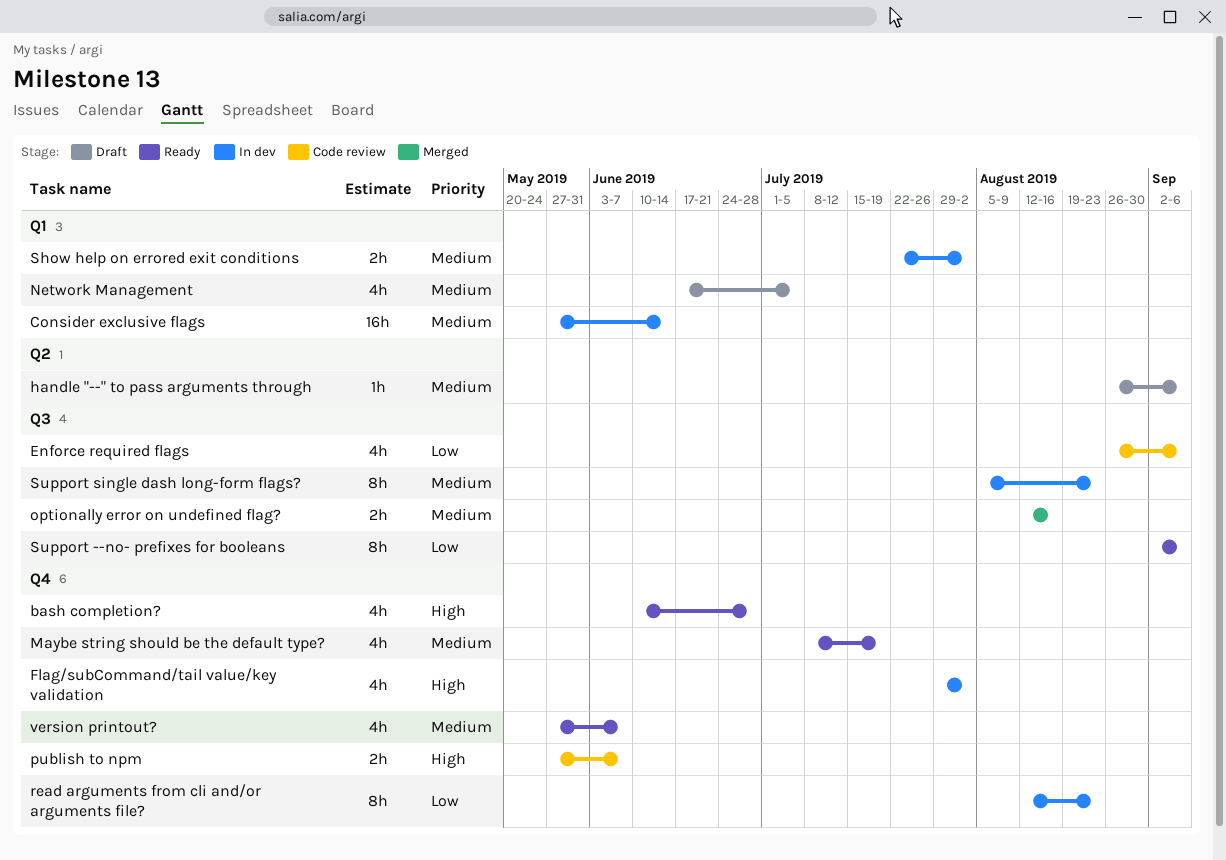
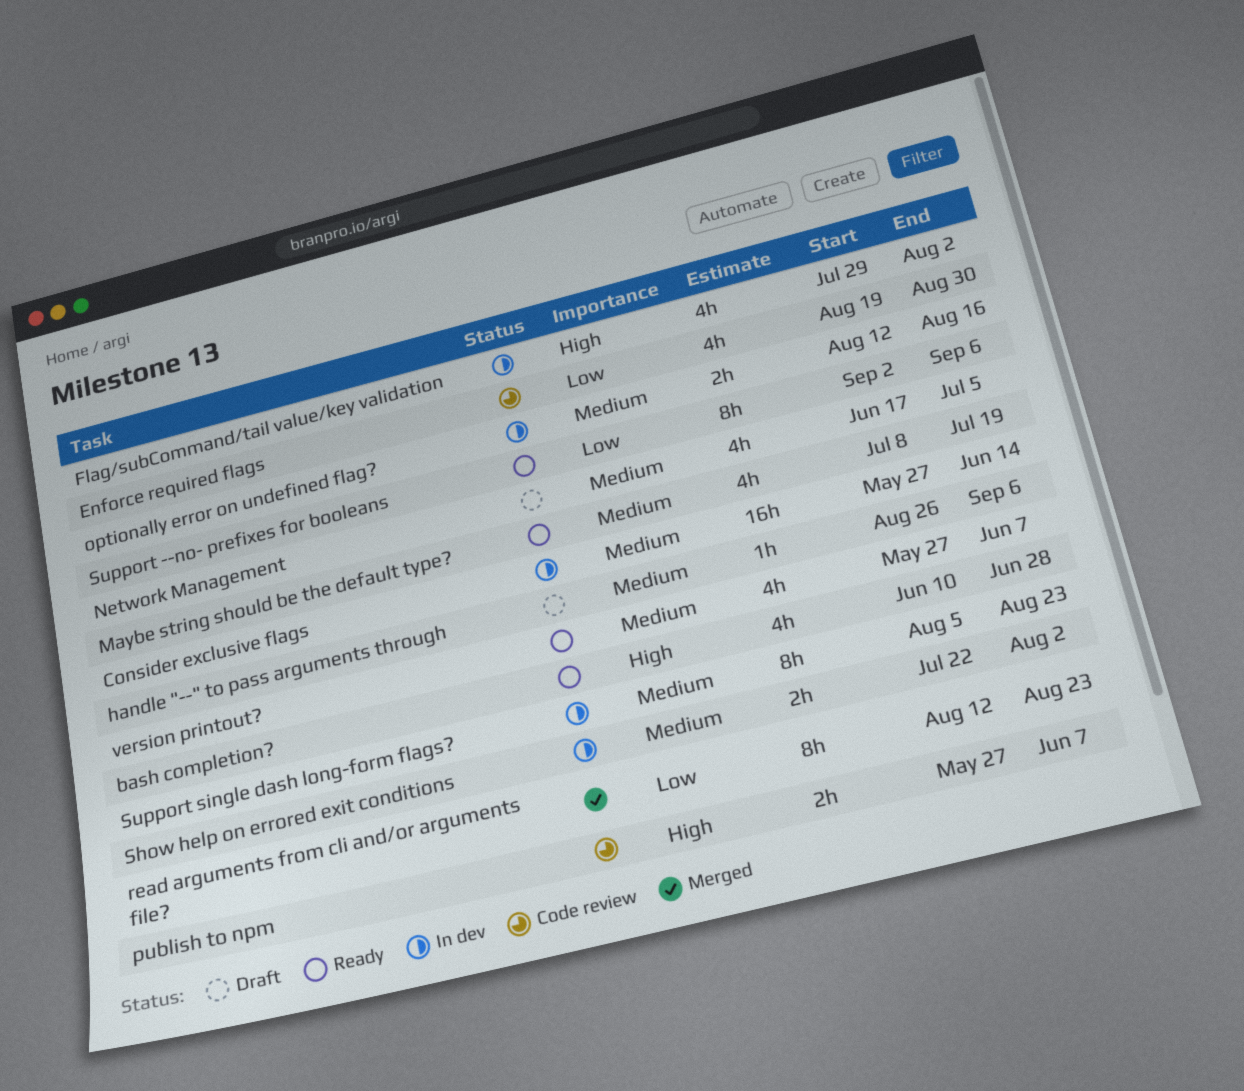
Enforce required flags, start: Aug 26 -> Aug 19
Enforce required flags, due: Sep 6 -> Aug 30
optionally error on undefined flag?, status: Merged -> In dev
read arguments from cli and/or arguments file?, status: In dev -> Merged

